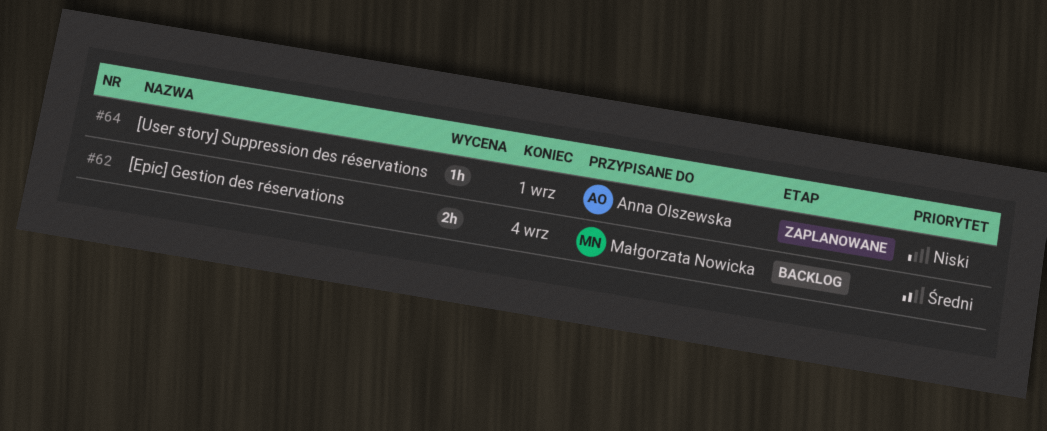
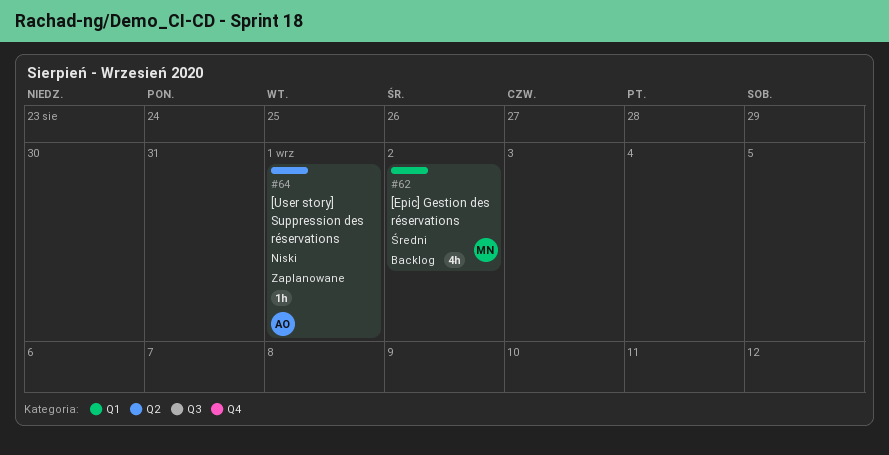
#62, estimate: 2h -> 4h
#62, due: Sep 4 -> Sep 2

